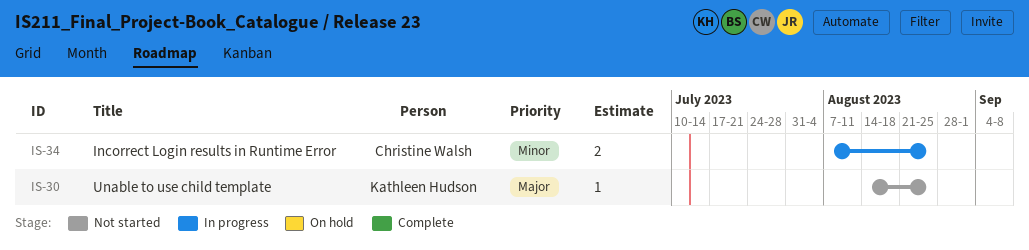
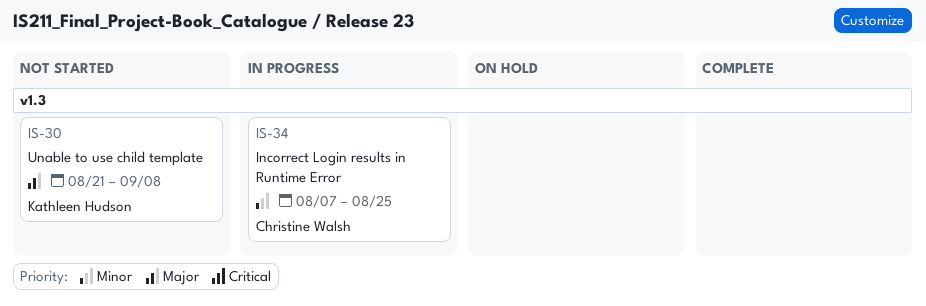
IS-30, start: Aug 14 -> Aug 21
IS-30, due: Aug 25 -> Sep 8

